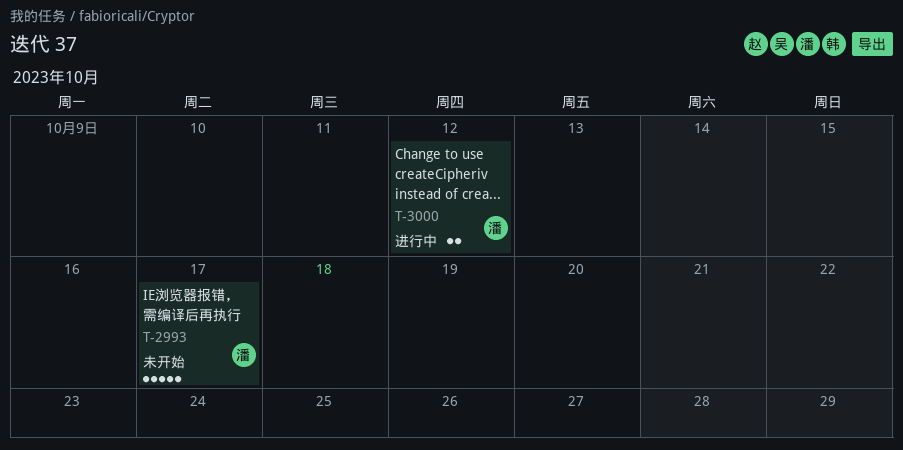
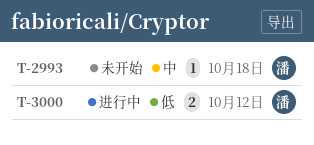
T-2993, estimate: 5 -> 1
T-2993, due: Oct 17 -> Oct 18

